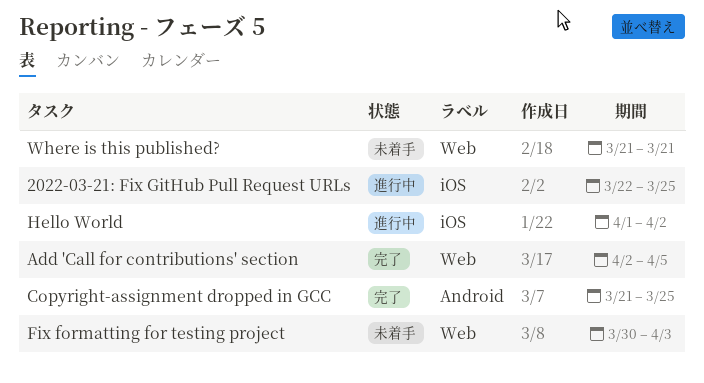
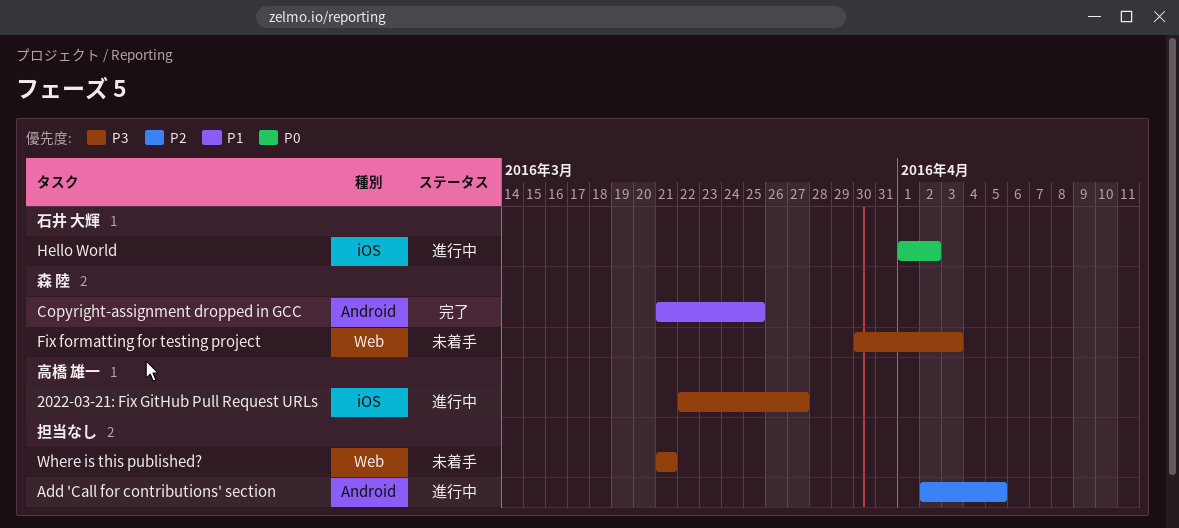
2022-03-21: Fix GitHub Pull Request URLs, due: Mar 25 -> Mar 27
Add 'Call for contributions' section, status: 完了 -> 進行中
Add 'Call for contributions' section, label: Web -> Android

